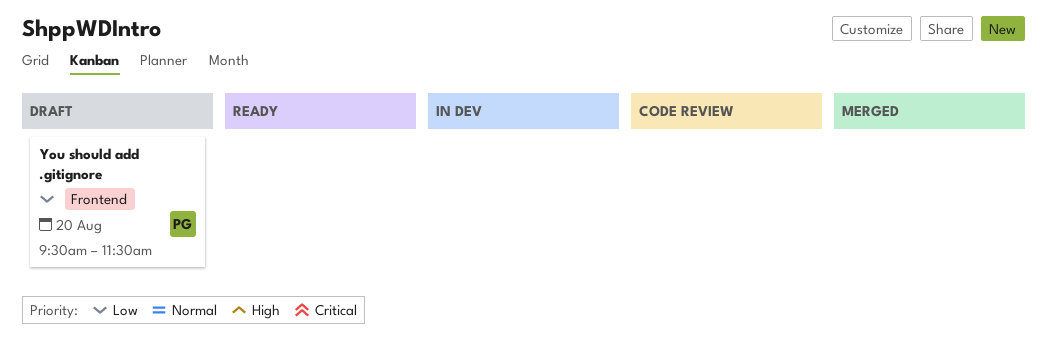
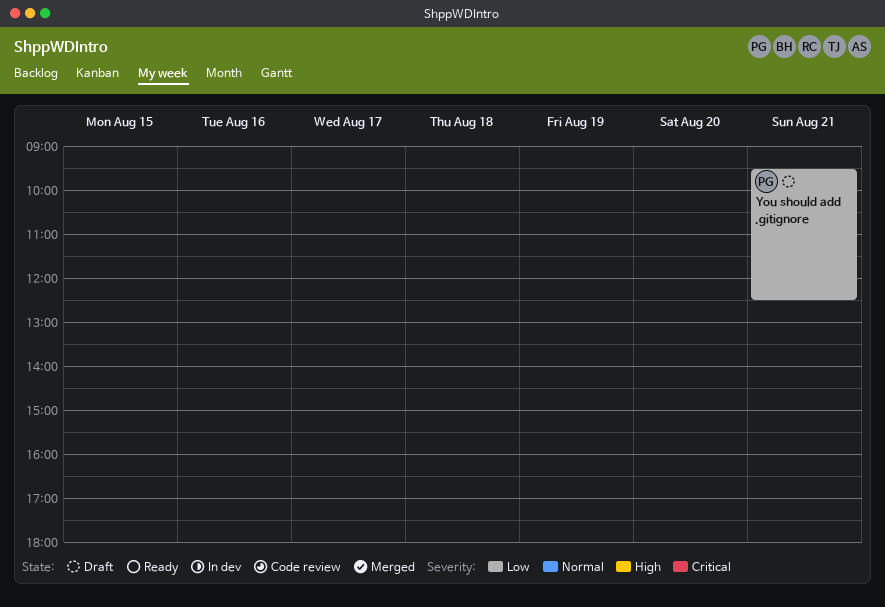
You should add .gitignore, day: Aug 20 -> Aug 21
You should add .gitignore, ends: 11:30 -> 12:30

